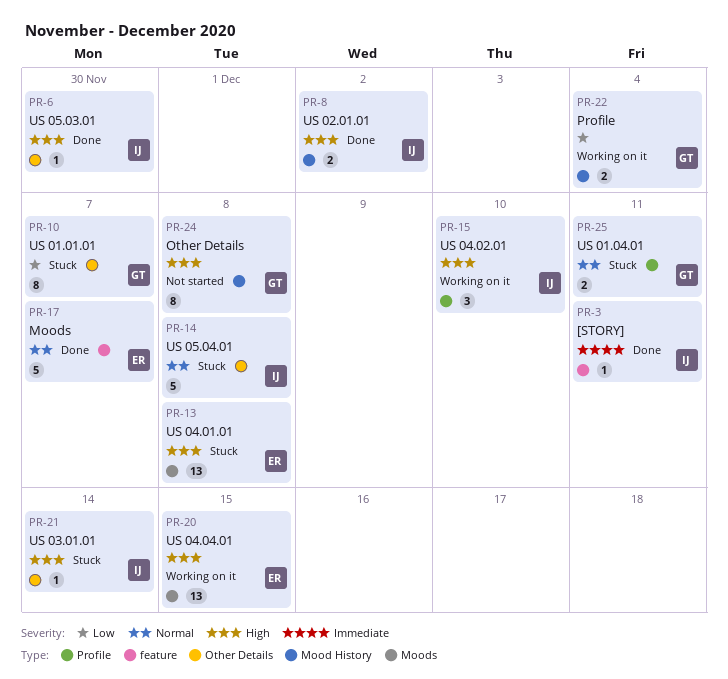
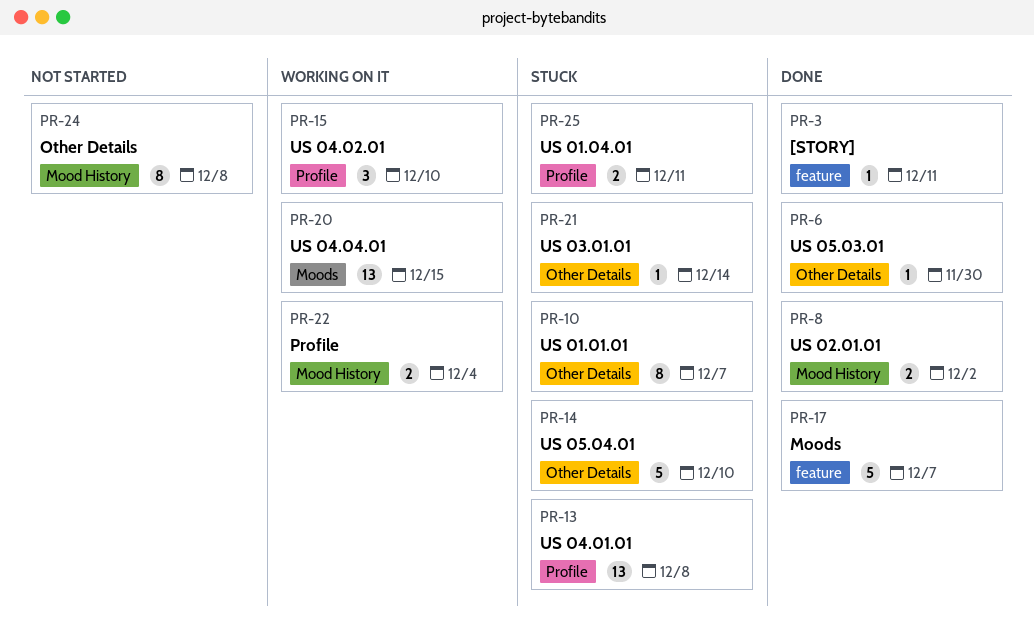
PR-13, label: Moods -> Profile
PR-14, due: Dec 8 -> Dec 10

